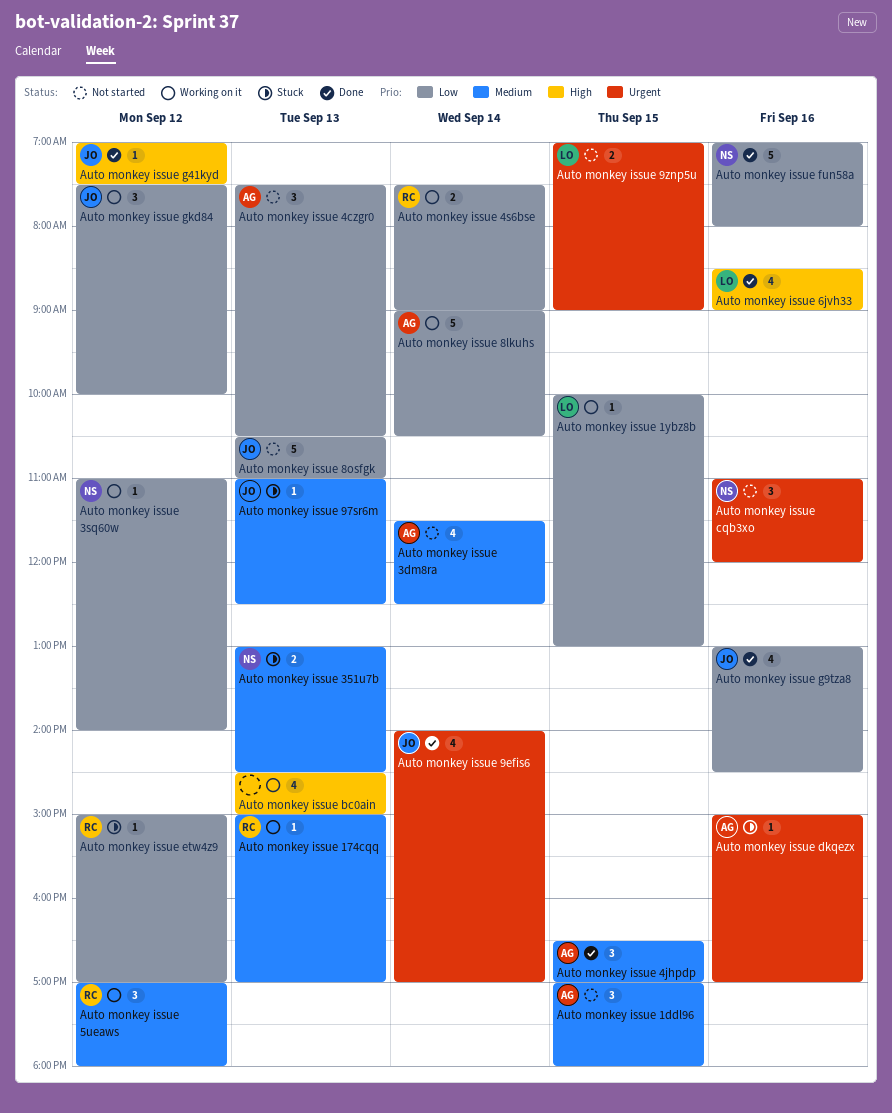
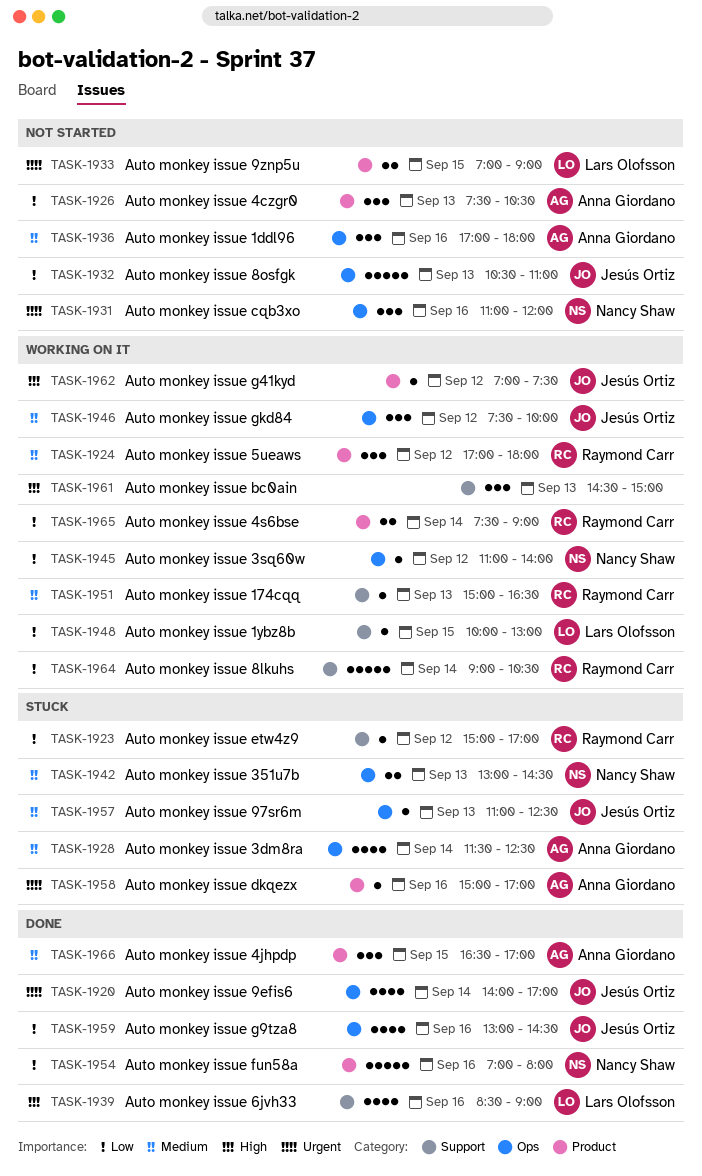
Auto monkey issue 174cqq, ends: 17:00 -> 16:30
Auto monkey issue 1ddl96, day: Sep 15 -> Sep 16
Auto monkey issue 3dm8ra, status: Not started -> Stuck
Auto monkey issue 8lkuhs, owner: Anna Giordano -> Raymond Carr
Auto monkey issue bc0ain, estimate: 4 -> 3
Auto monkey issue g41kyd, status: Done -> Working on it
Auto monkey issue gkd84, priority: Low -> Medium

